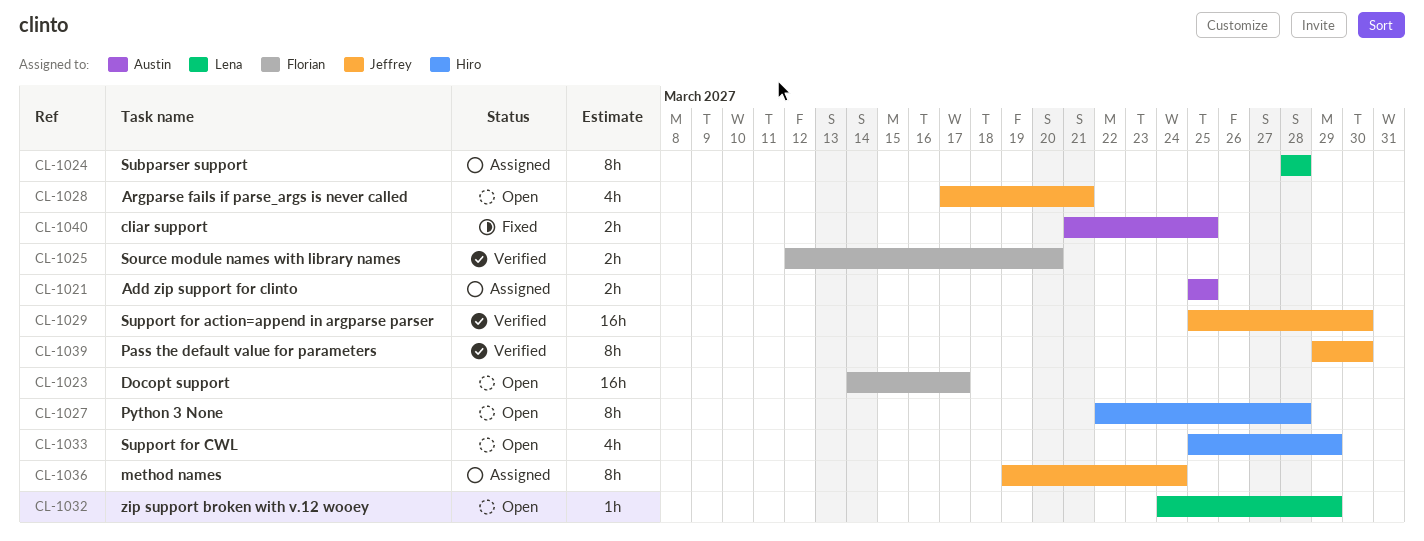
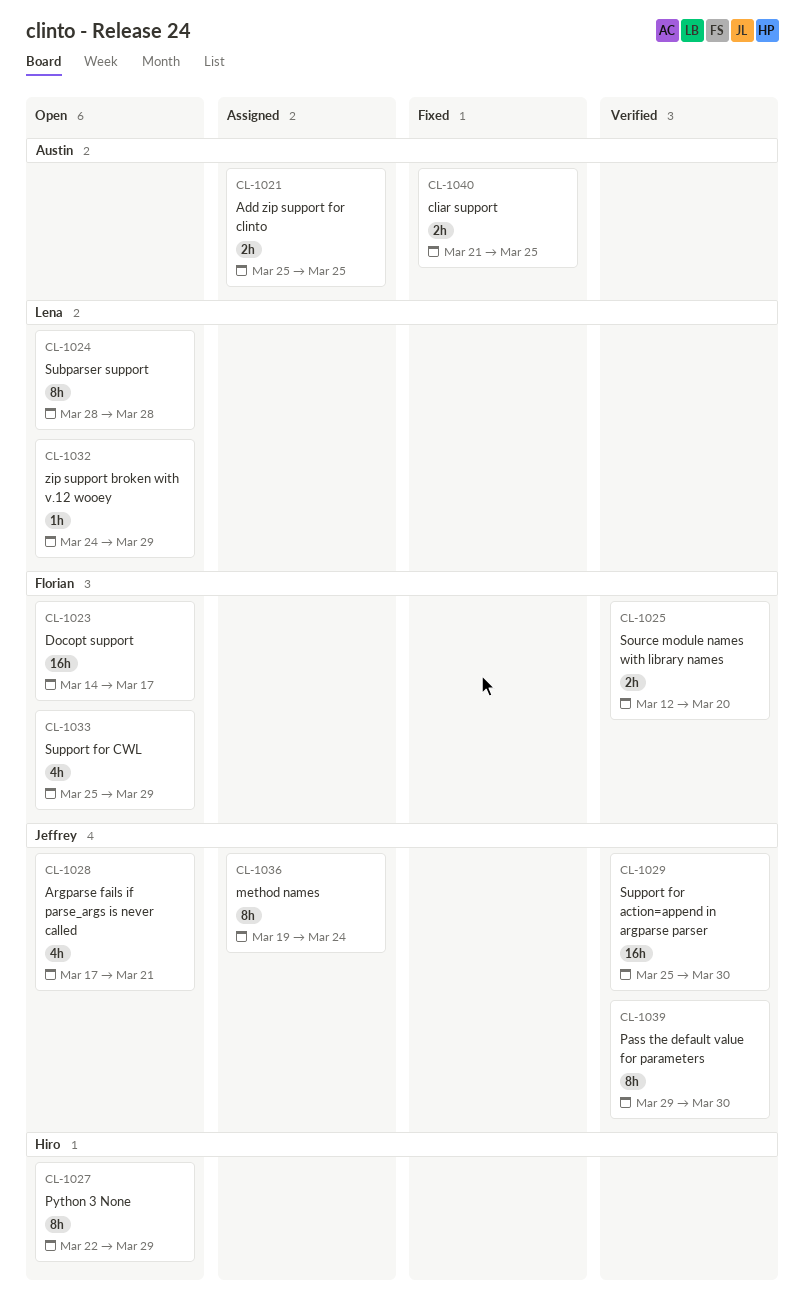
CL-1024, status: Assigned -> Open
CL-1027, due: Mar 28 -> Mar 29
CL-1033, owner: Hiro -> Florian

